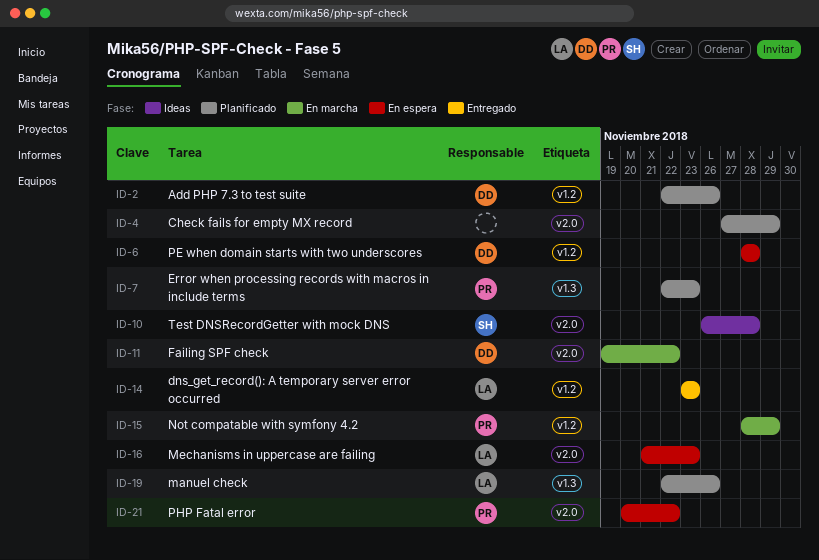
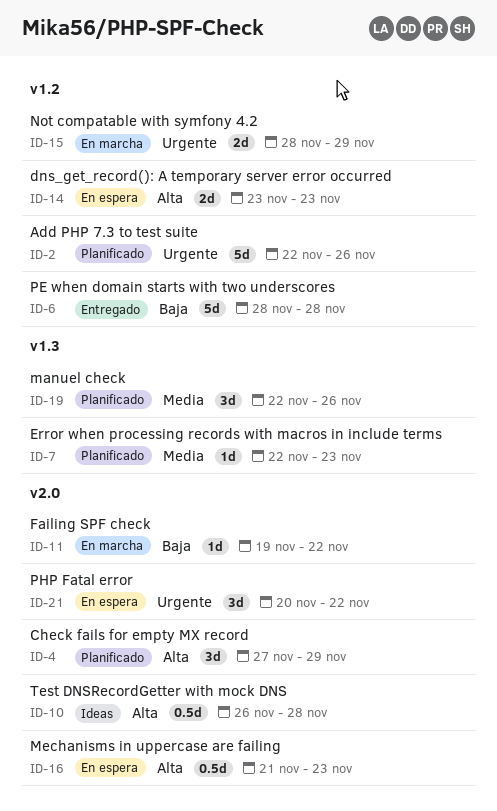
ID-6, status: En espera -> Entregado
ID-14, status: Entregado -> En espera

